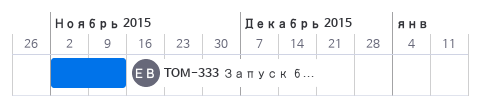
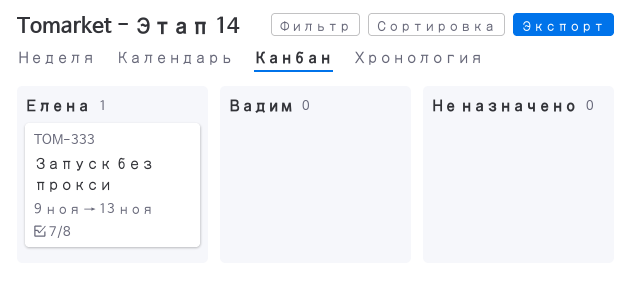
TOM-333, start: Nov 2 -> Nov 9

